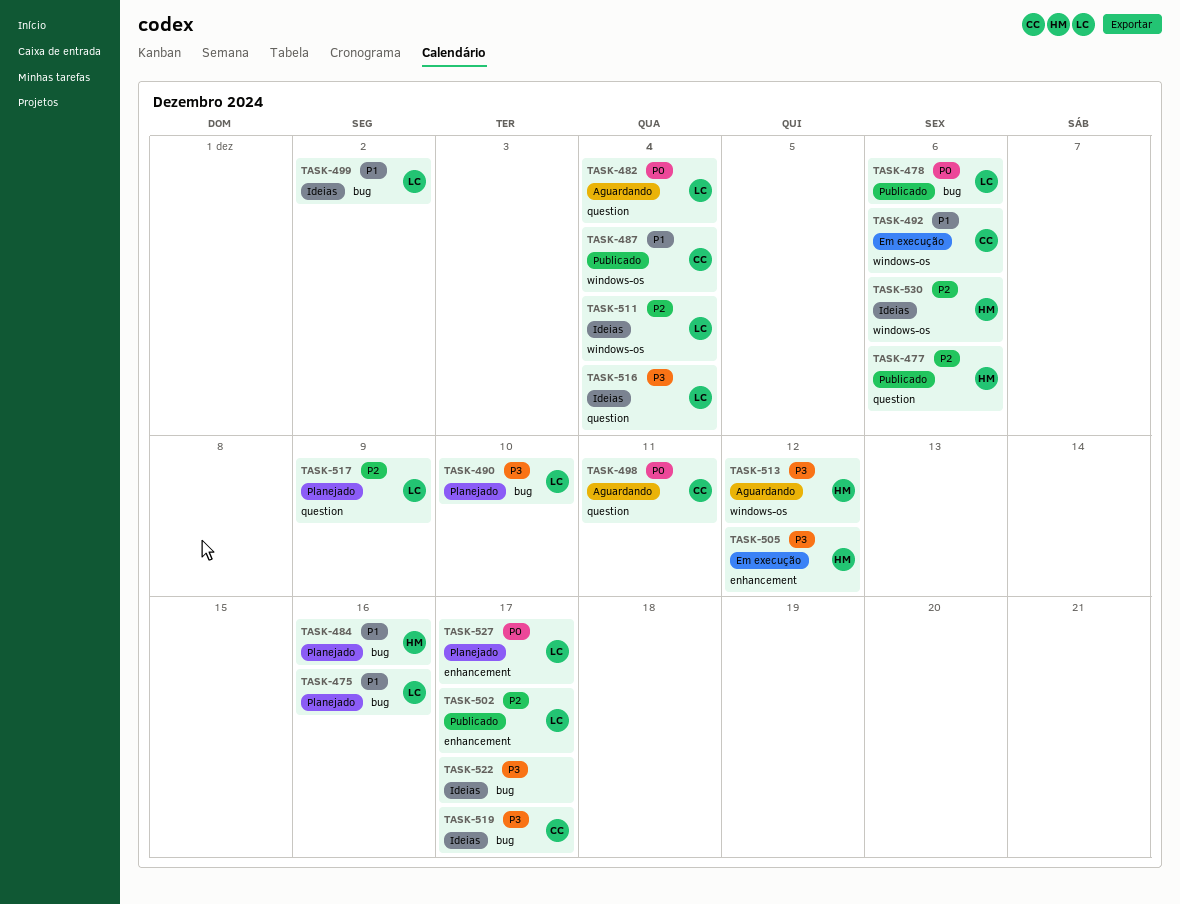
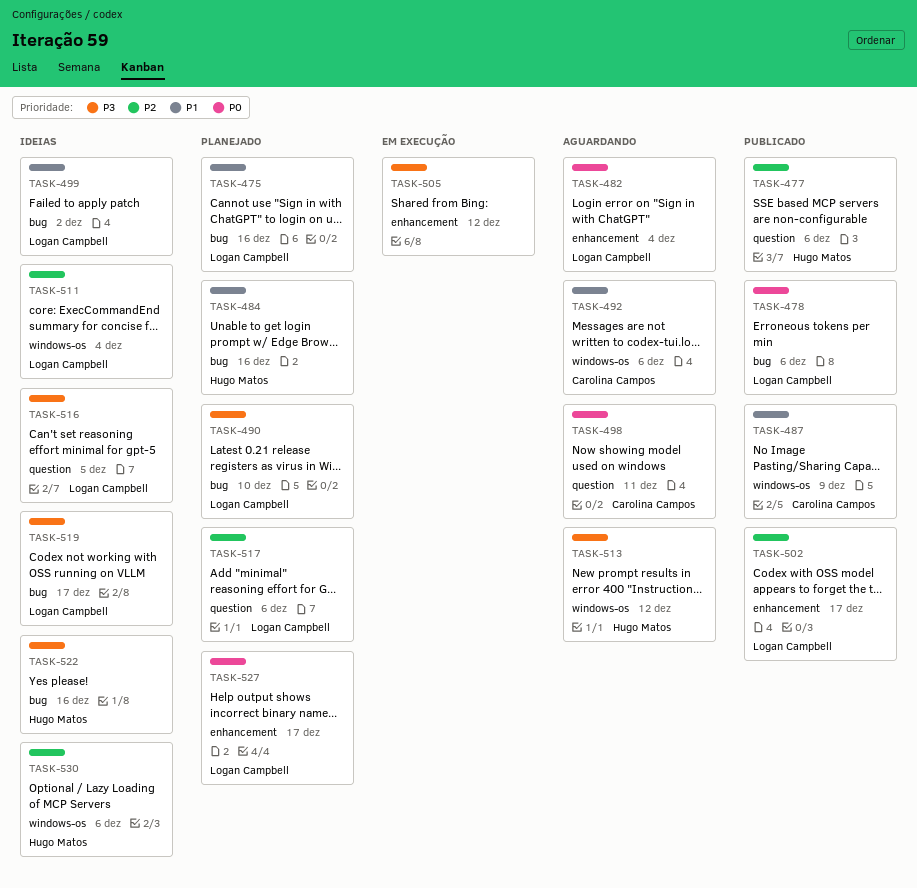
TASK-482, label: question -> enhancement
TASK-487, due: Dec 4 -> Dec 9
TASK-492, status: Em execução -> Aguardando
TASK-505, owner: Hugo Matos -> none
TASK-516, due: Dec 4 -> Dec 5
TASK-517, due: Dec 9 -> Dec 6
TASK-519, owner: Carolina Campos -> Logan Campbell
TASK-522, owner: none -> Hugo Matos
TASK-522, due: Dec 17 -> Dec 16

